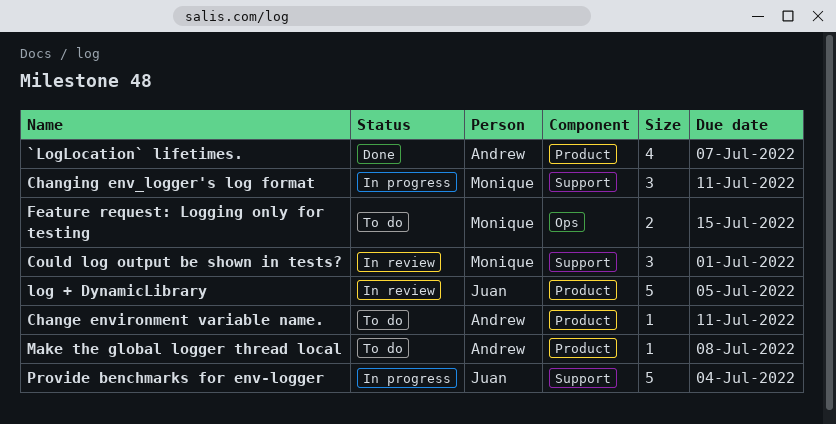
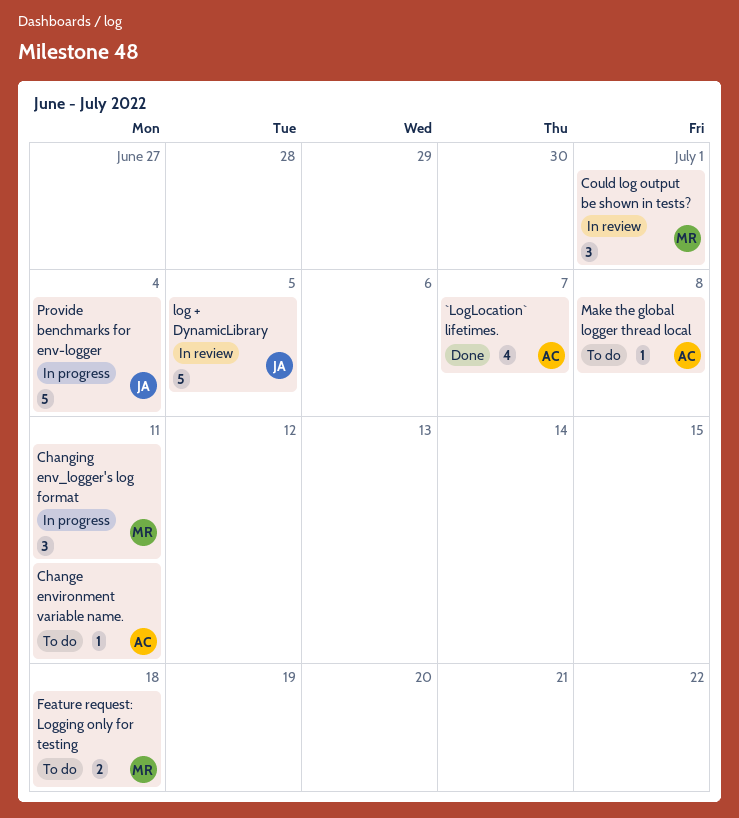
Feature request: Logging only for testing, due: Jul 15 -> Jul 18

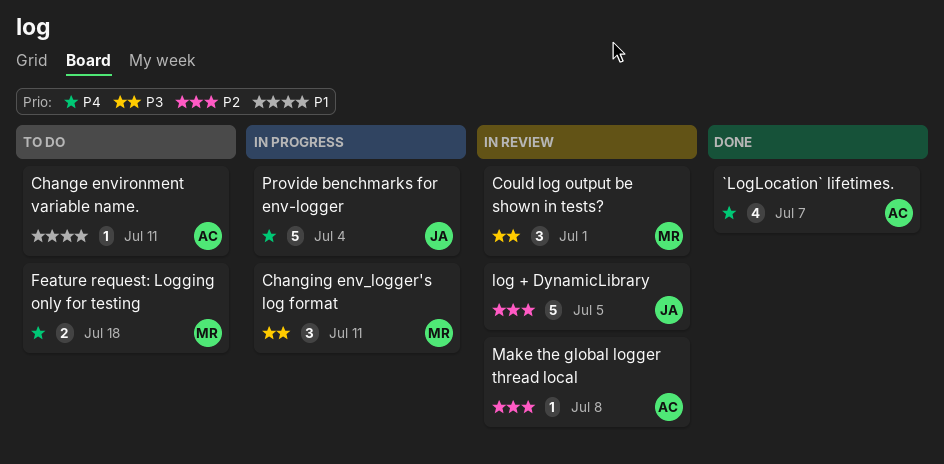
Make the global logger thread local, status: To do -> In review

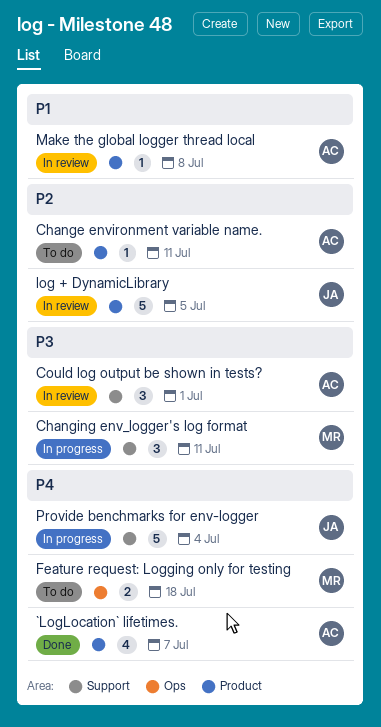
Change environment variable name., priority: P1 -> P2
Could log output be shown in tests?, owner: MR -> AC
Make the global logger thread local, priority: P2 -> P1

